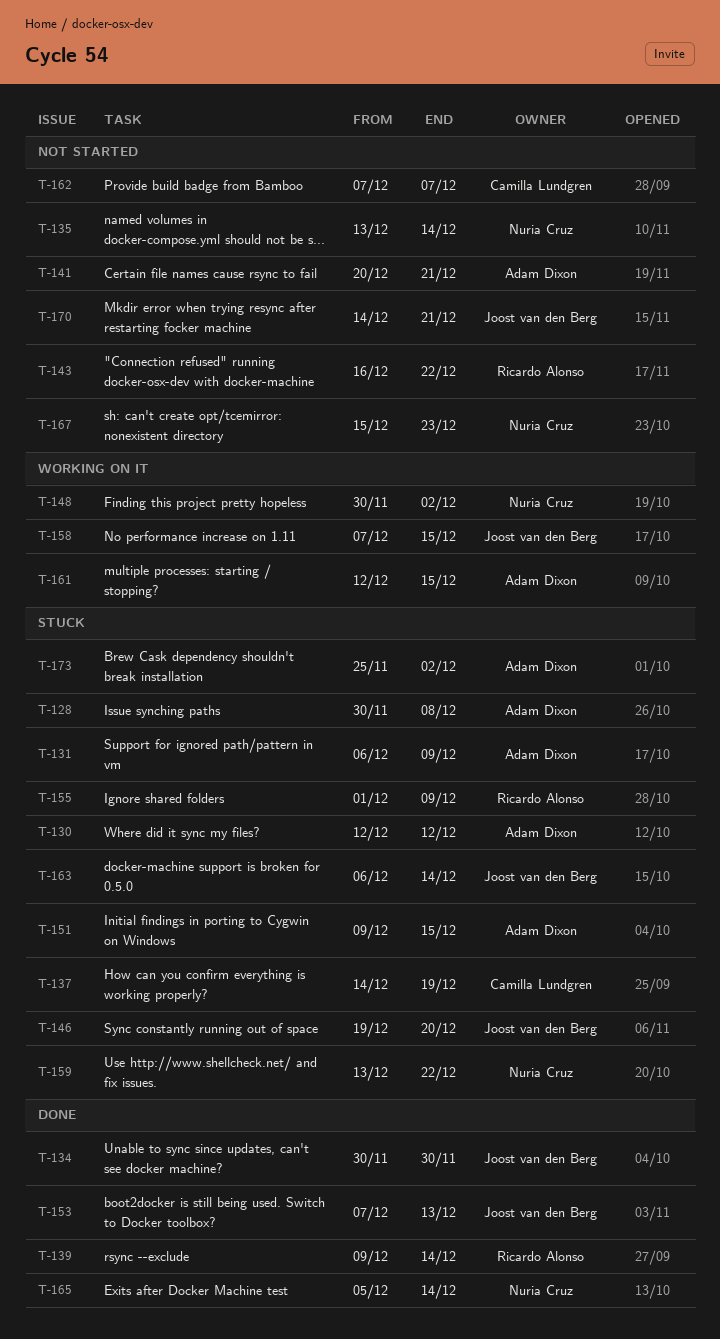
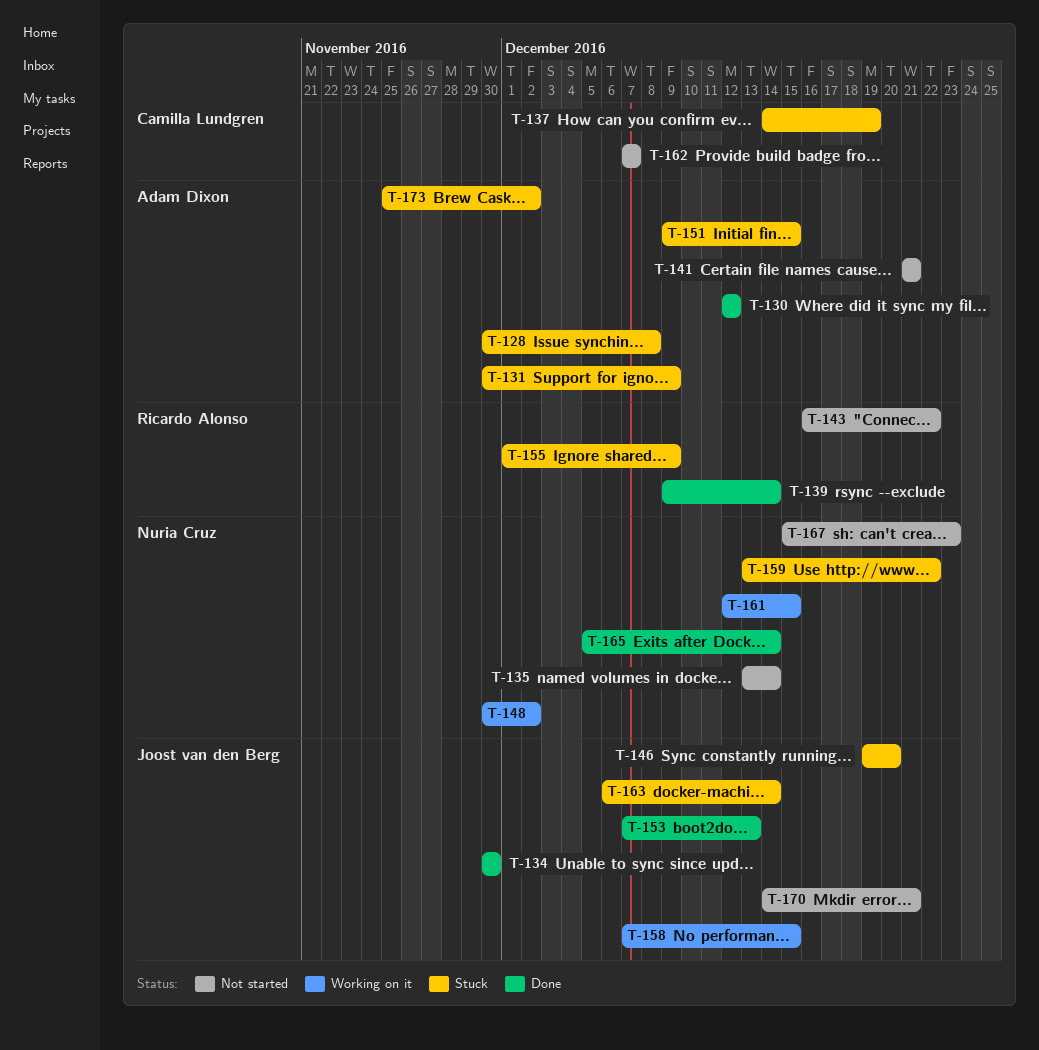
T-130, status: Stuck -> Done
T-131, start: Dec 6 -> Nov 30
T-141, start: Dec 20 -> Dec 21
T-161, owner: Adam Dixon -> Nuria Cruz

